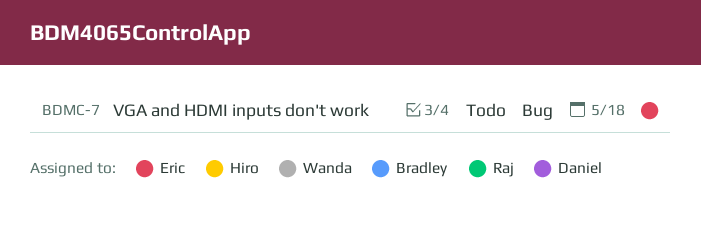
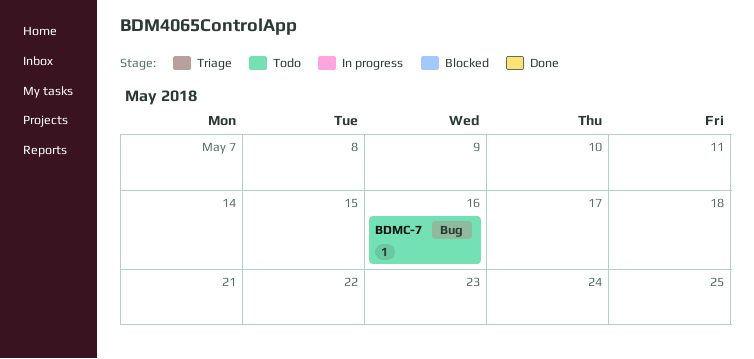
BDMC-7, due: May 18 -> May 16

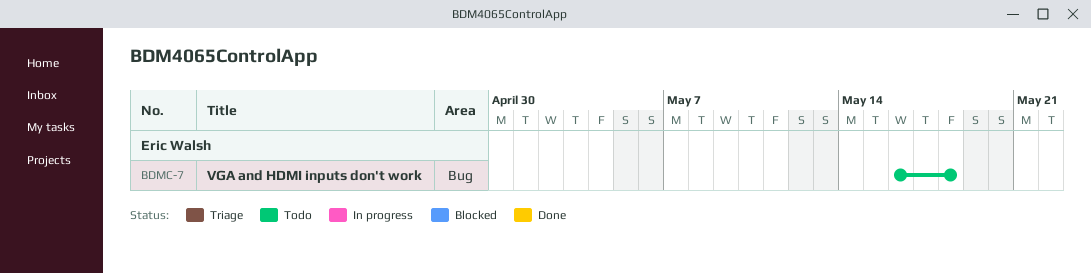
BDMC-7, due: May 16 -> May 18

